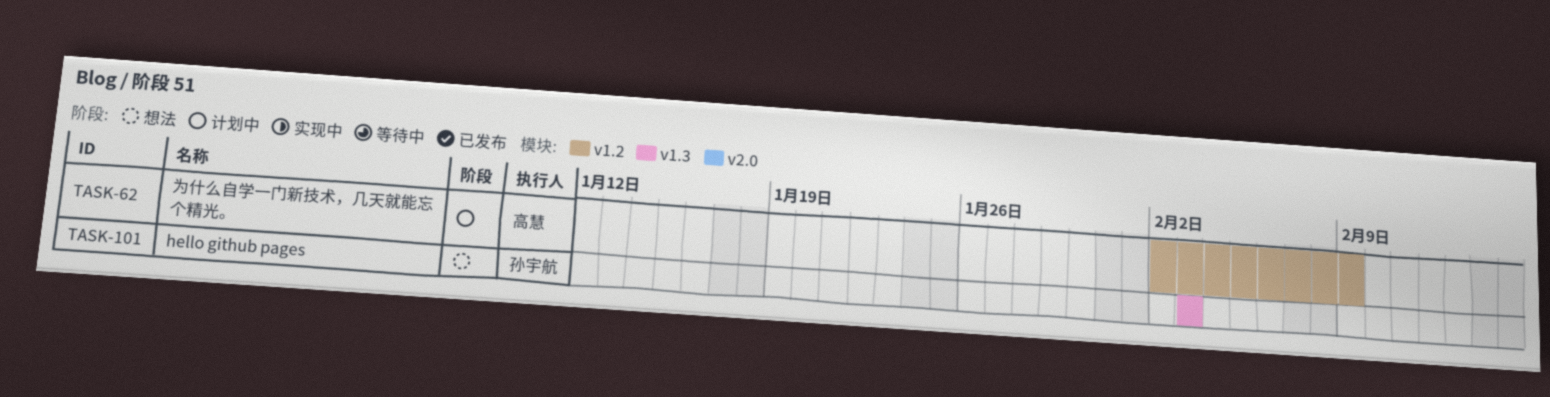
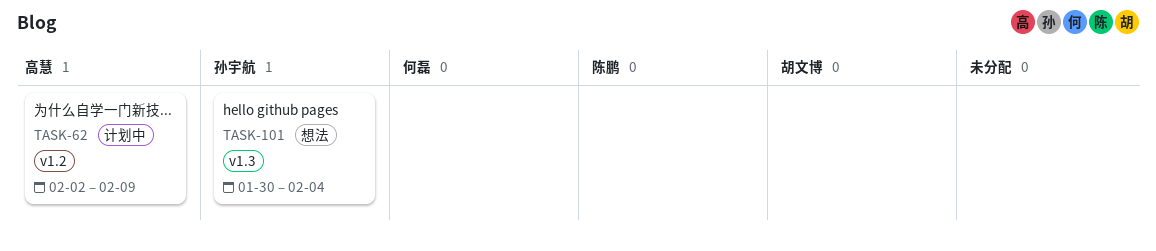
TASK-101, start: Feb 3 -> Jan 30
TASK-101, due: Feb 3 -> Feb 4

